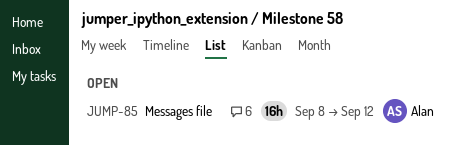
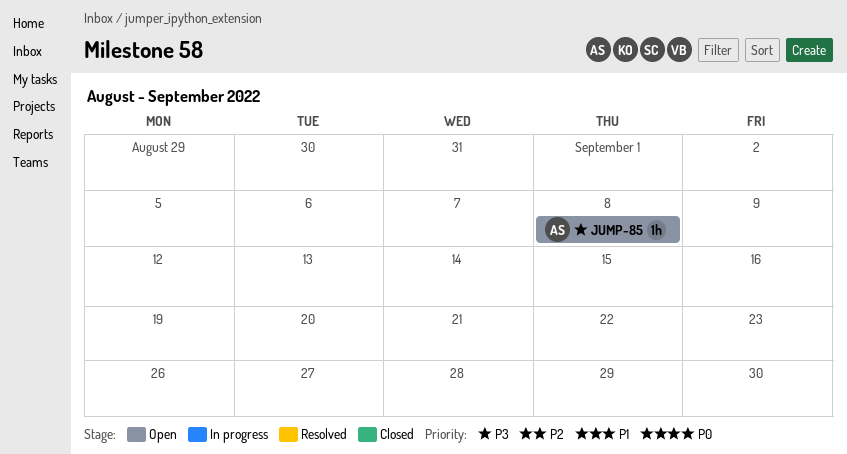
JUMP-85, estimate: 16h -> 1h
JUMP-85, due: Sep 12 -> Sep 8

